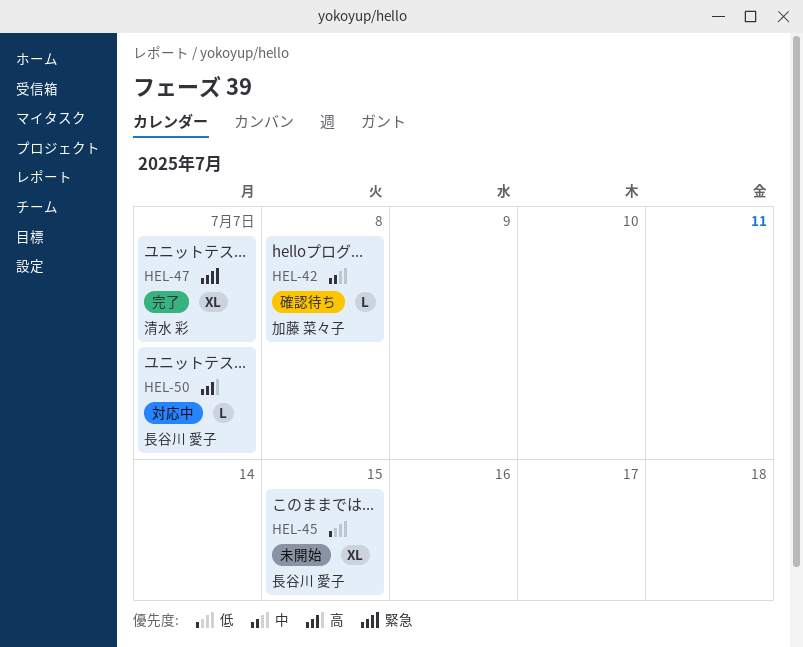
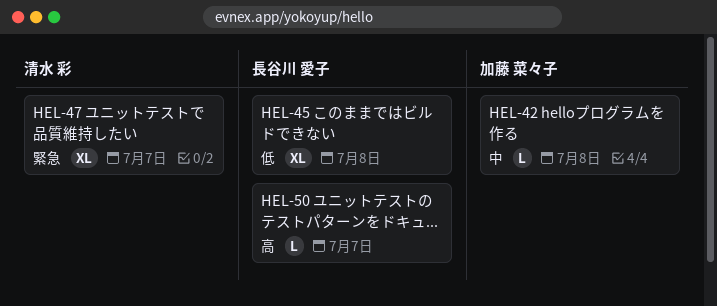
HEL-45, due: Jul 15 -> Jul 8

